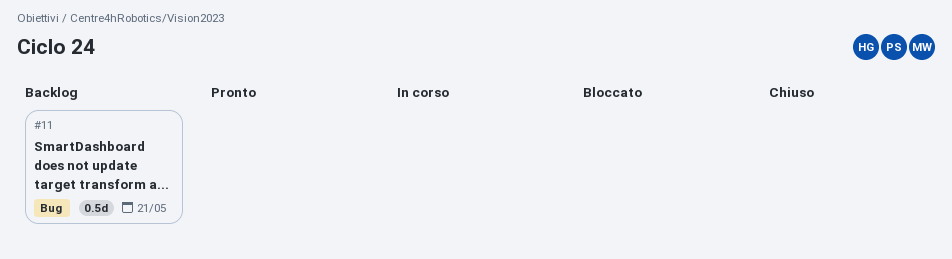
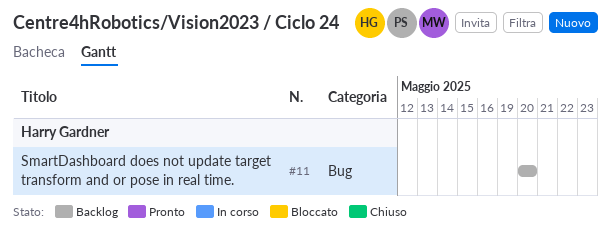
#11, due: May 21 -> May 20

